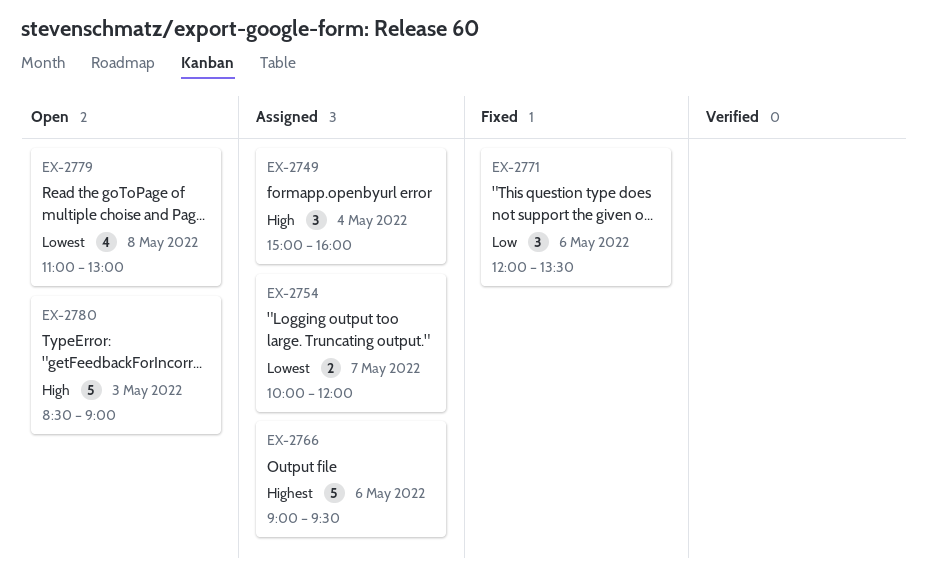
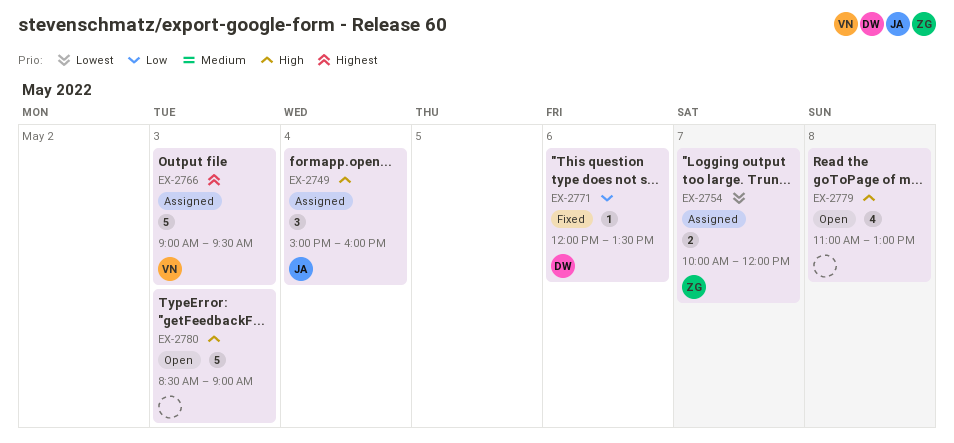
EX-2766, day: May 6 -> May 3
EX-2771, estimate: 3 -> 1
EX-2779, priority: Lowest -> High

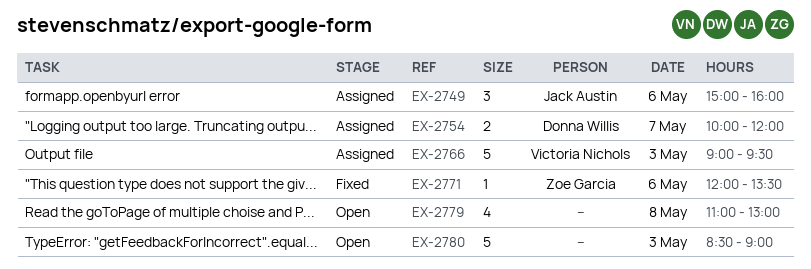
EX-2749, day: May 4 -> May 6
EX-2754, owner: Zoe Garcia -> Donna Willis
EX-2771, owner: Donna Willis -> Zoe Garcia

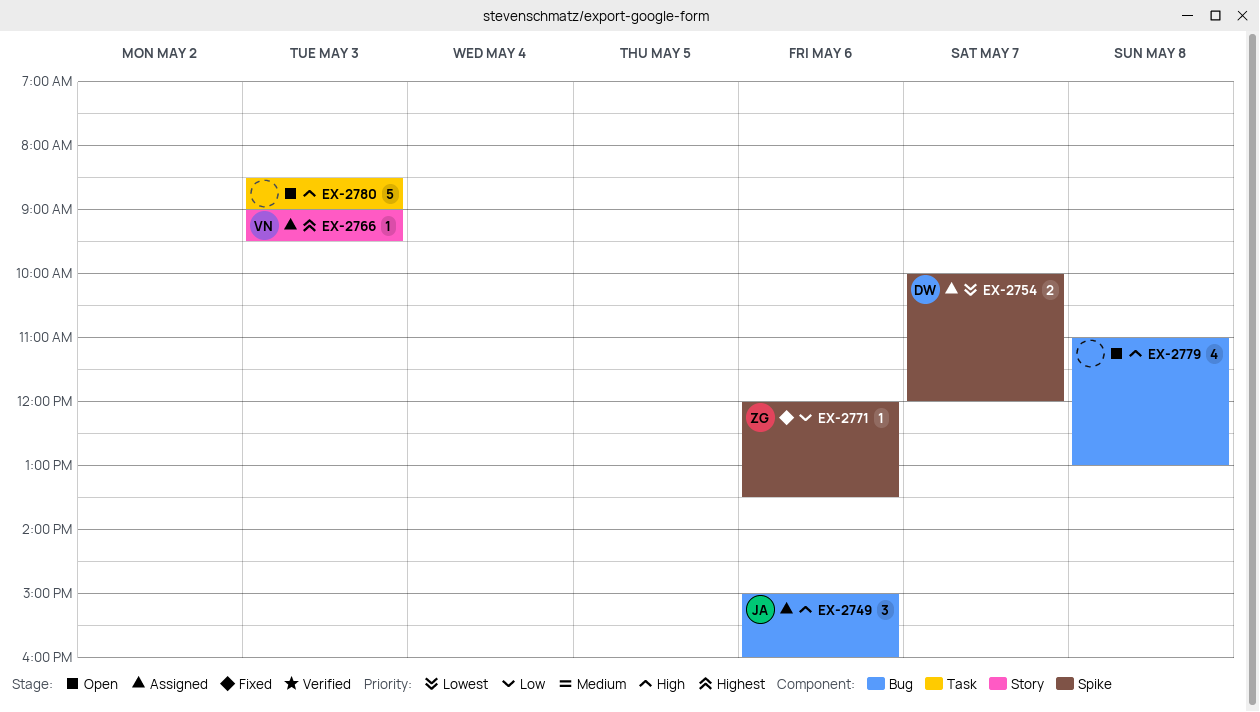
EX-2766, estimate: 5 -> 1

